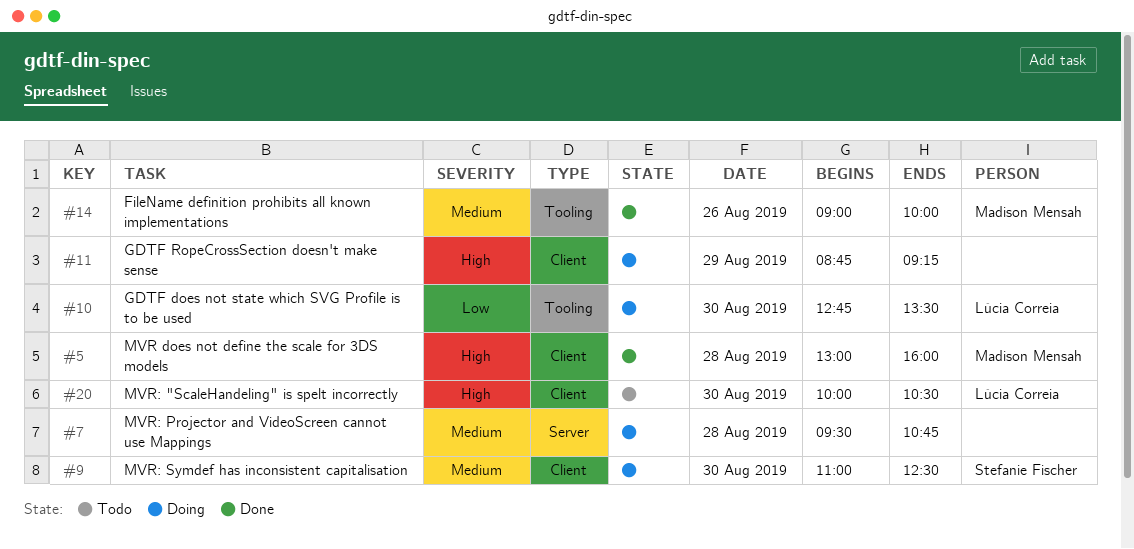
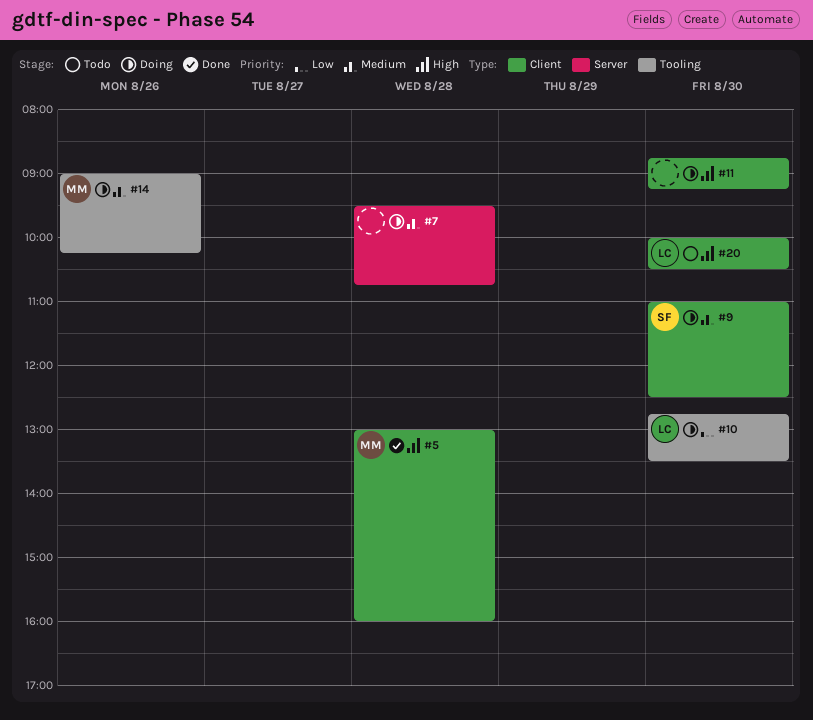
#11, day: Aug 29 -> Aug 30
#14, status: Done -> Doing
#14, ends: 10:00 -> 10:15

